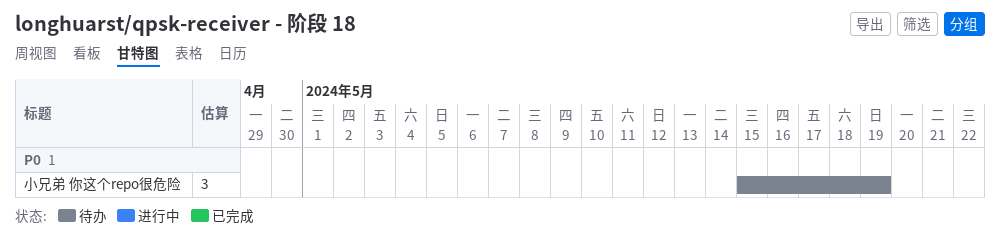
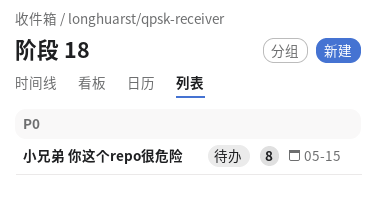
小兄弟 你这个repo很危险, estimate: 3 -> 8
小兄弟 你这个repo很危险, due: May 19 -> May 15

